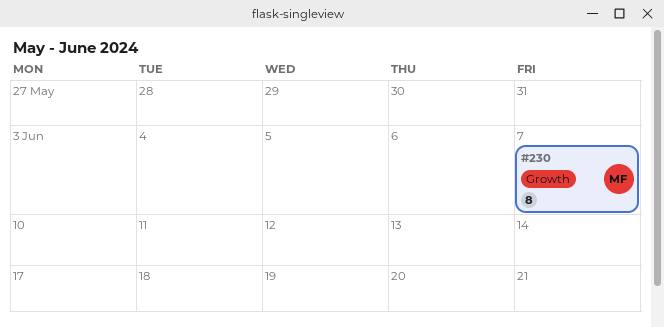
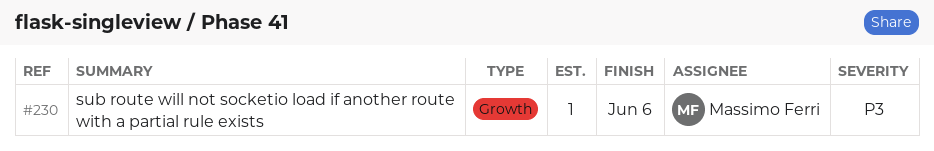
#230, estimate: 8 -> 1
#230, due: Jun 7 -> Jun 6

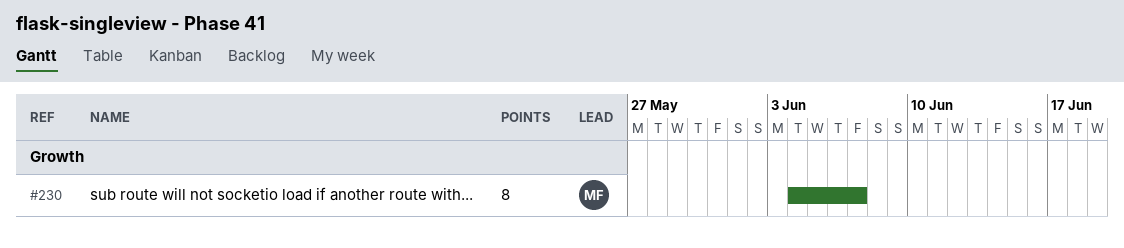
#230, estimate: 1 -> 8
#230, due: Jun 6 -> Jun 7

